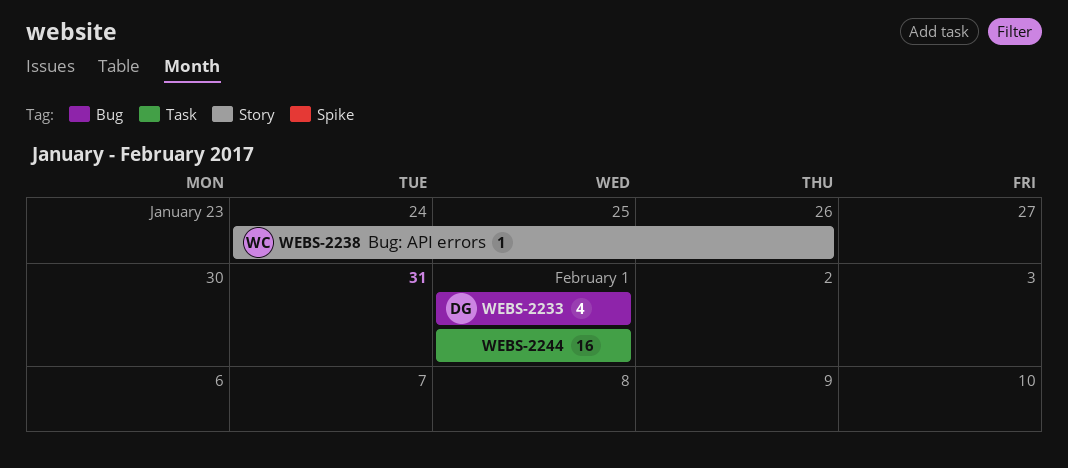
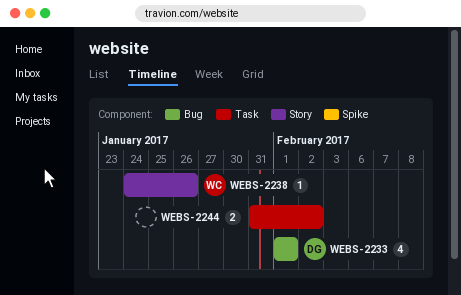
WEBS-2244, estimate: 16 -> 2
WEBS-2244, start: Feb 1 -> Jan 31
WEBS-2244, due: Feb 1 -> Feb 2

